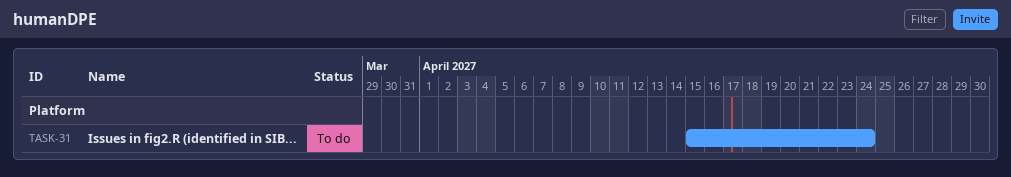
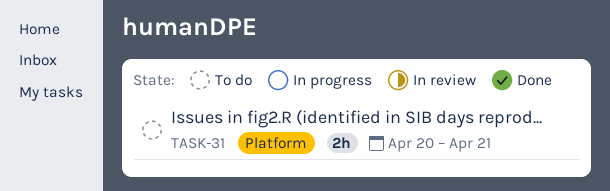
TASK-31, start: Apr 15 -> Apr 20
TASK-31, due: Apr 24 -> Apr 21

